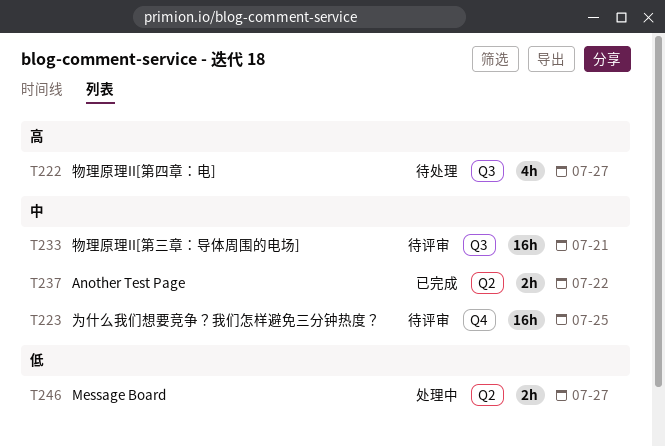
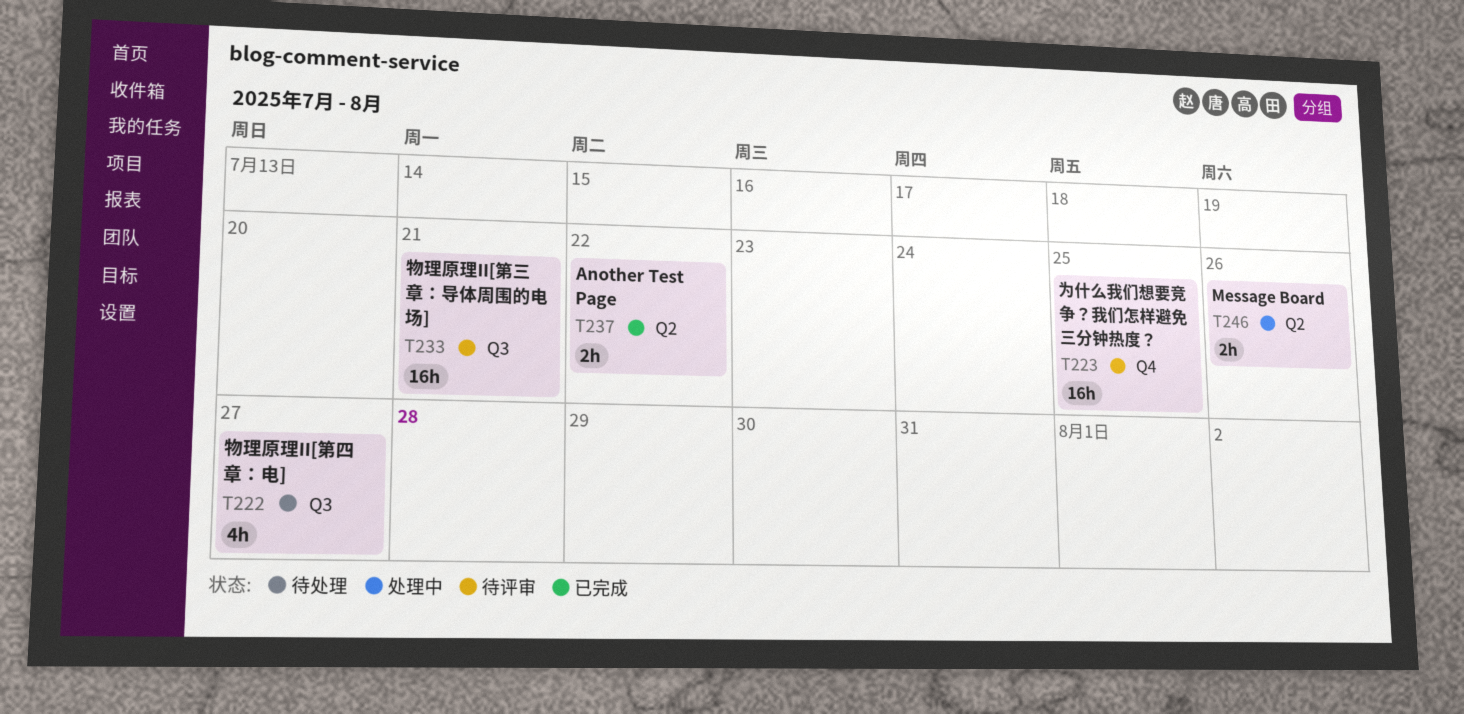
T246, due: Jul 27 -> Jul 26

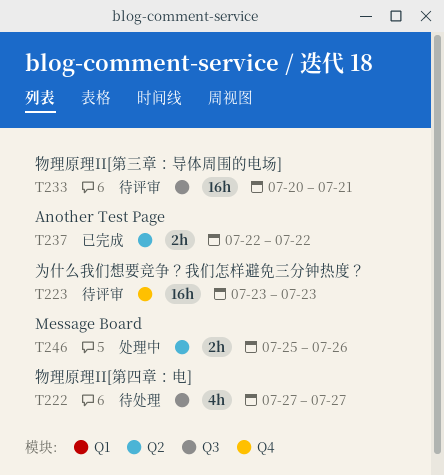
T223, due: Jul 25 -> Jul 23

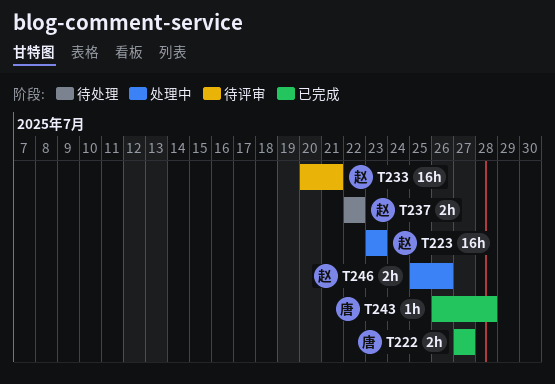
T222, status: 待处理 -> 已完成
T222, estimate: 4h -> 2h
T223, status: 待评审 -> 处理中
T237, status: 已完成 -> 待处理
T243: none -> present

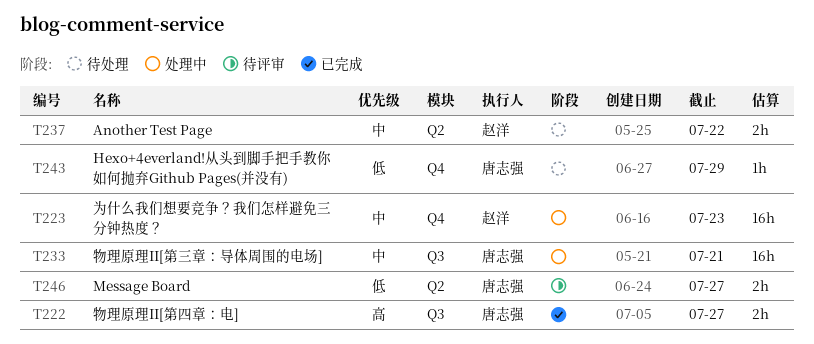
T233, status: 待评审 -> 处理中
T233, owner: 赵洋 -> 唐志强
T243, status: 已完成 -> 待处理
T243, due: Jul 28 -> Jul 29
T246, status: 处理中 -> 待评审
T246, owner: 赵洋 -> 唐志强
T246, due: Jul 26 -> Jul 27

